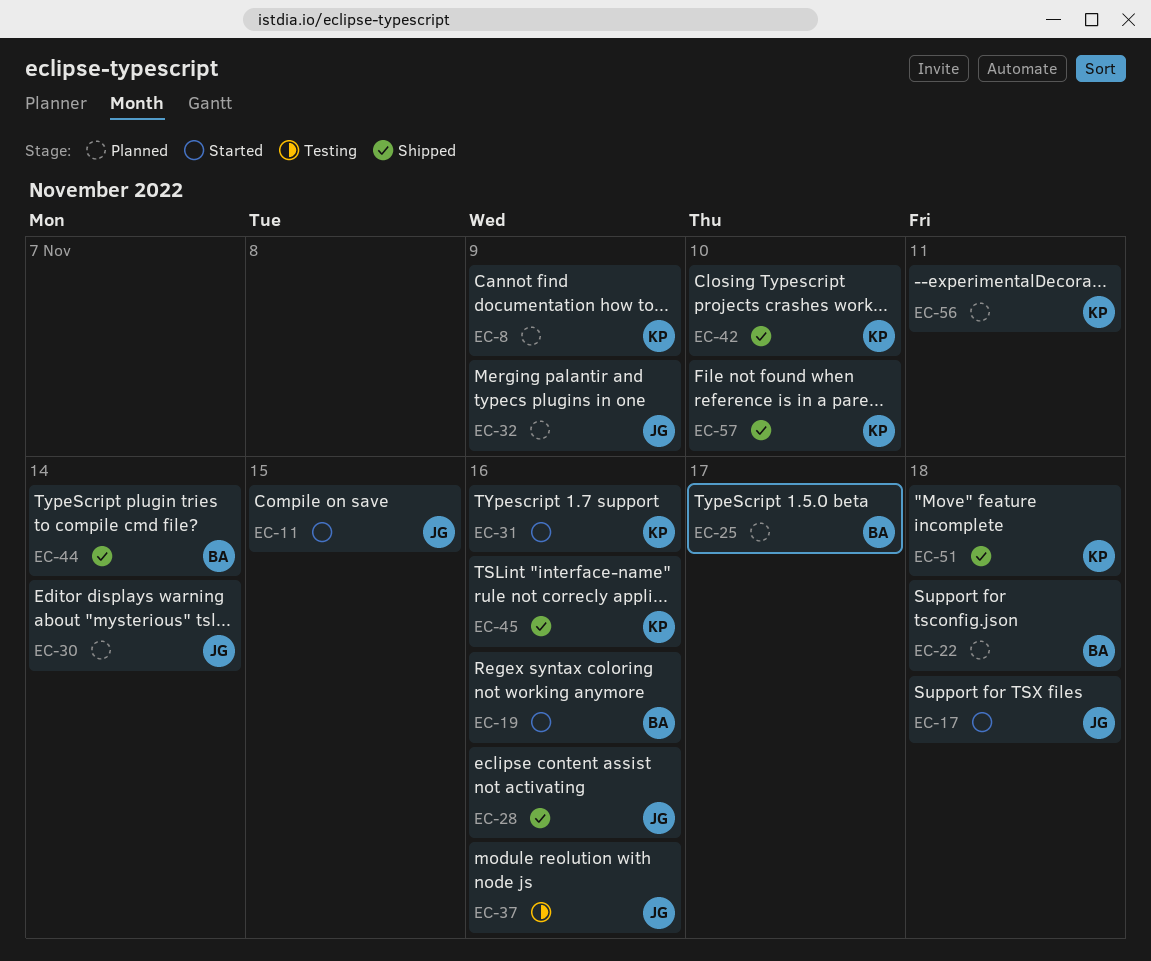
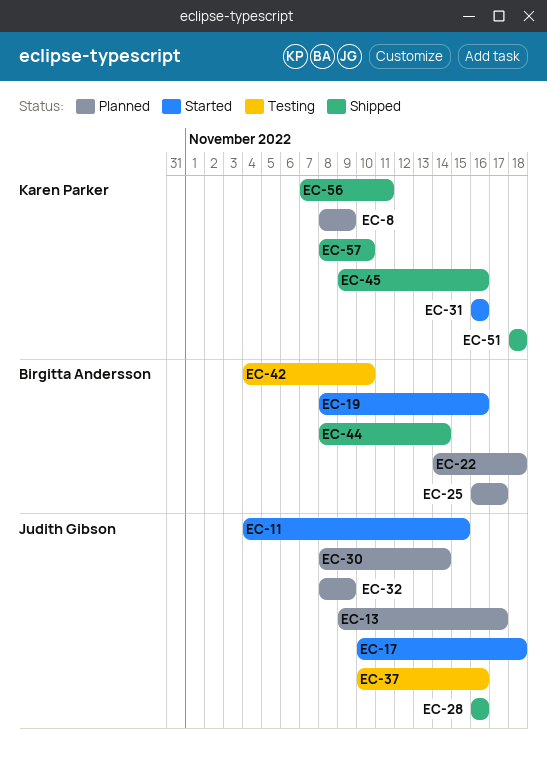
EC-13: none -> present
EC-42, status: Shipped -> Testing
EC-42, owner: Karen Parker -> Birgitta Andersson
EC-56, status: Planned -> Shipped

